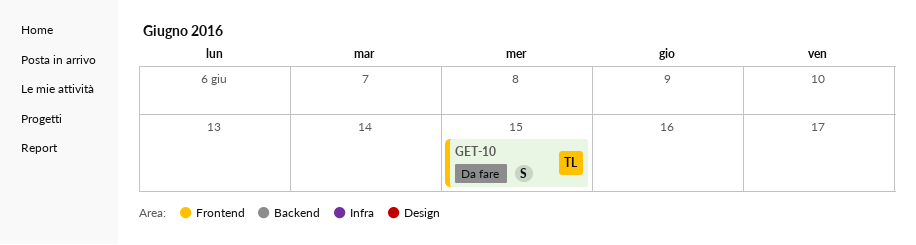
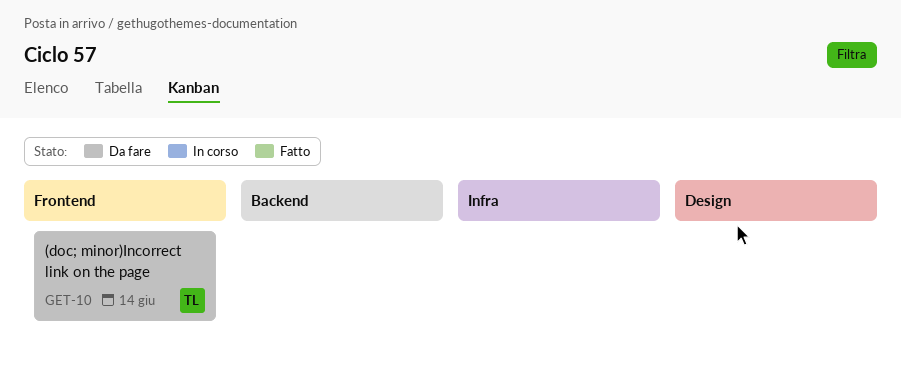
GET-10, due: Jun 15 -> Jun 14

